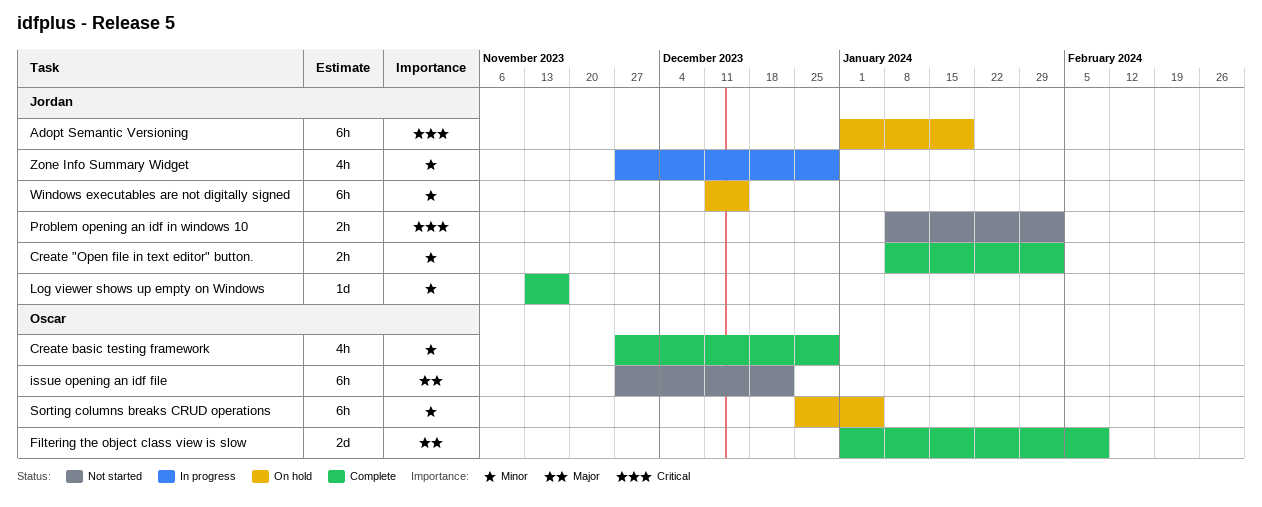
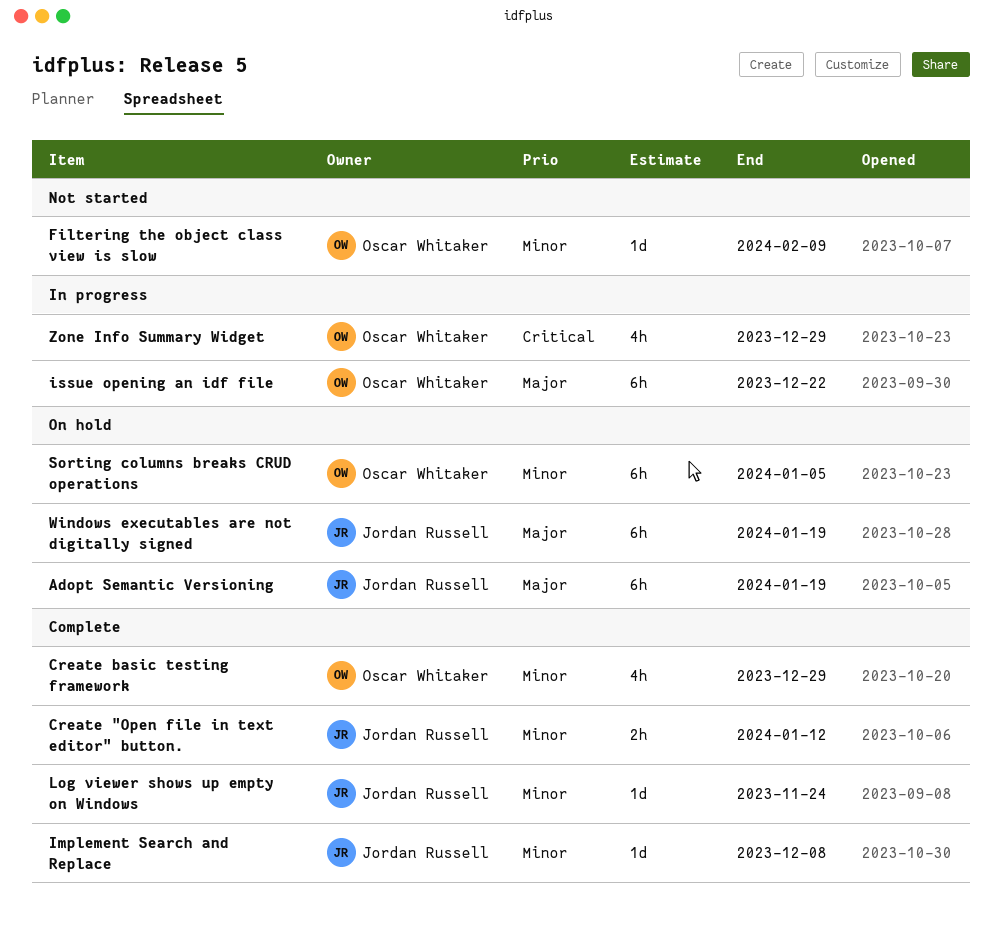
Adopt Semantic Versioning, priority: Critical -> Major
Create "Open file in text editor" button., due: Feb 2 -> Jan 12
Filtering the object class view is slow, status: Complete -> Not started
Filtering the object class view is slow, priority: Major -> Minor
Filtering the object class view is slow, estimate: 2d -> 1d
Implement Search and Replace: none -> present
issue opening an idf file, status: Not started -> In progress
Log viewer shows up empty on Windows, due: Nov 17 -> Nov 24
Problem opening an idf in windows 10: present -> none
Windows executables are not digitally signed, priority: Minor -> Major
Windows executables are not digitally signed, due: Dec 15 -> Jan 19
Zone Info Summary Widget, owner: Jordan Russell -> Oscar Whitaker
Zone Info Summary Widget, priority: Minor -> Critical

